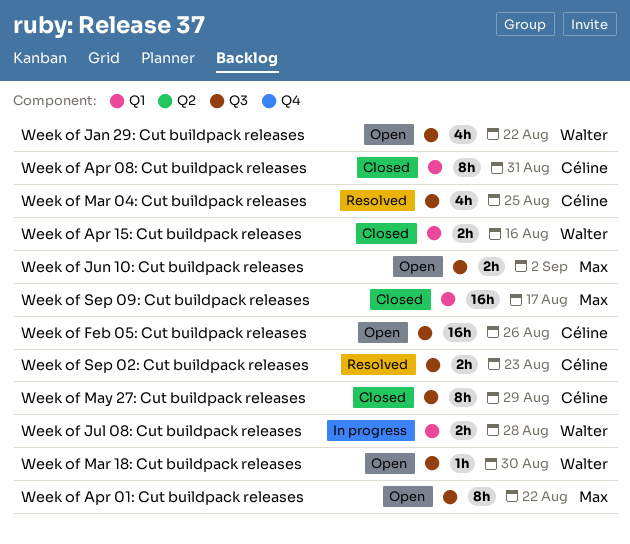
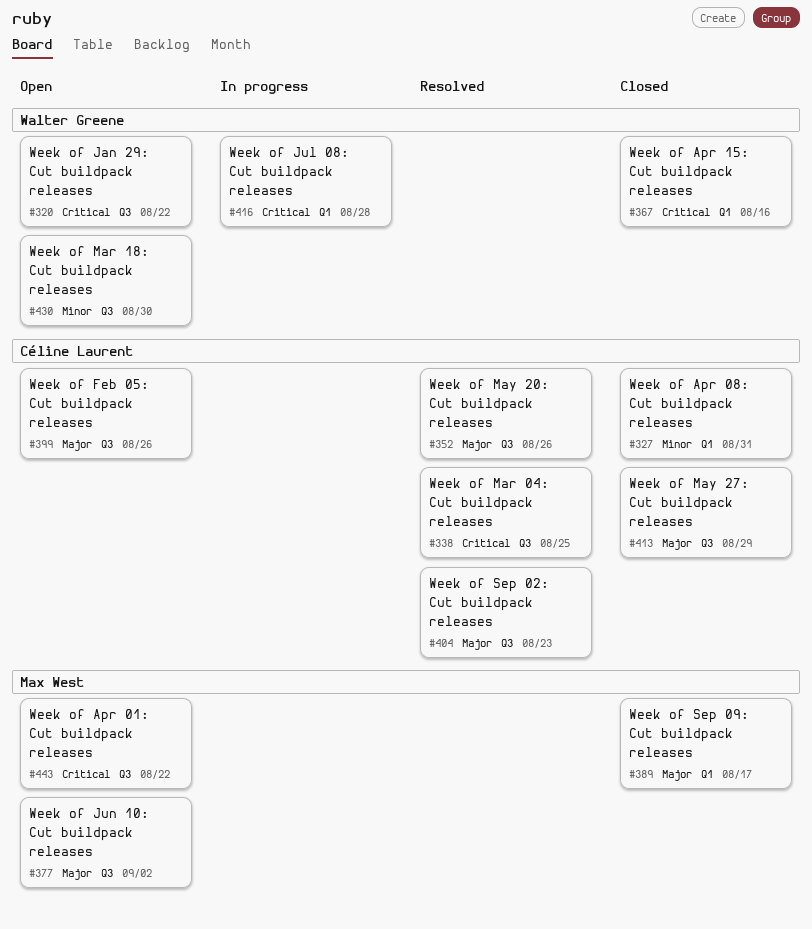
Week of May 20: Cut buildpack releases: none -> present

